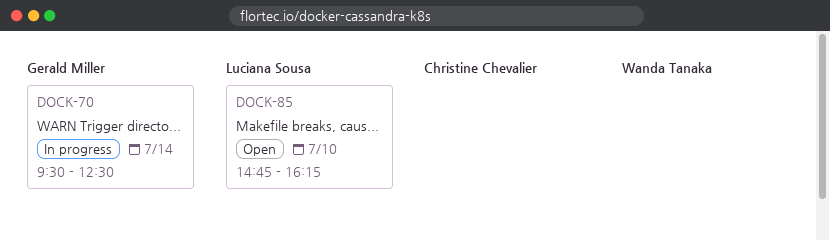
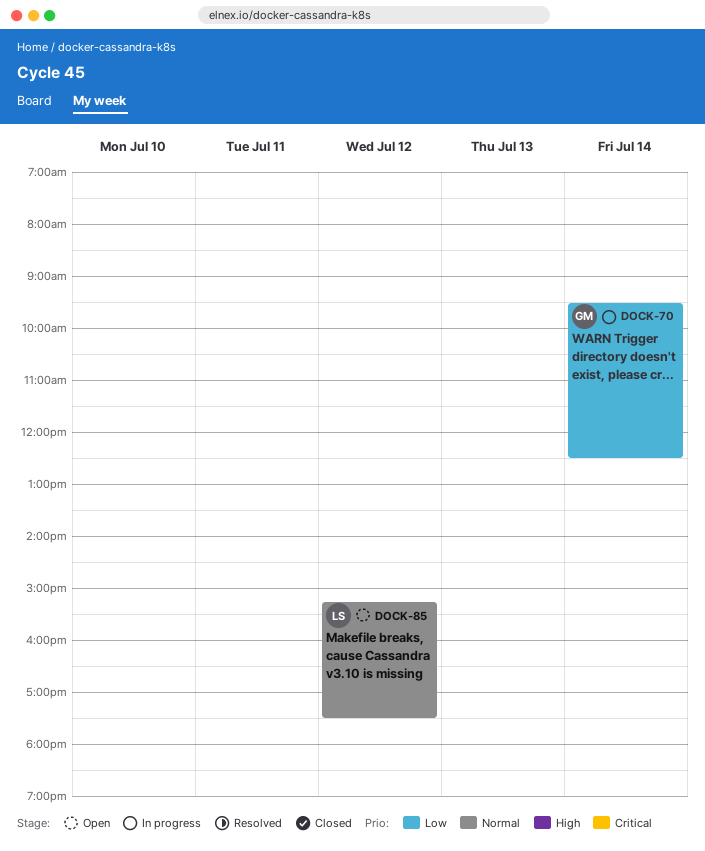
DOCK-85, day: Jul 10 -> Jul 12
DOCK-85, begins: 14:45 -> 15:15
DOCK-85, ends: 16:15 -> 17:30

